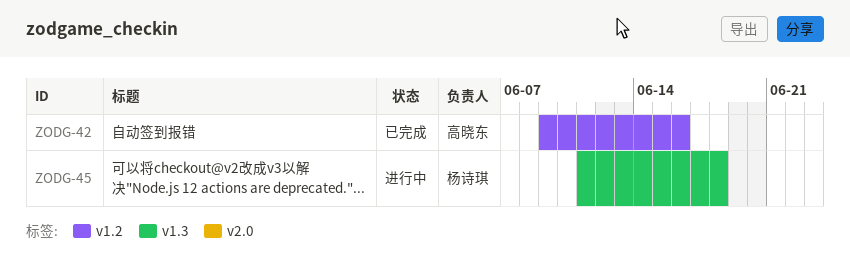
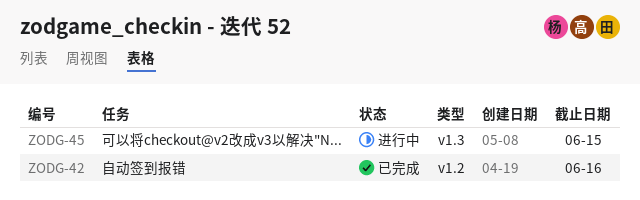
ZODG-45, due: Jun 18 -> Jun 15

